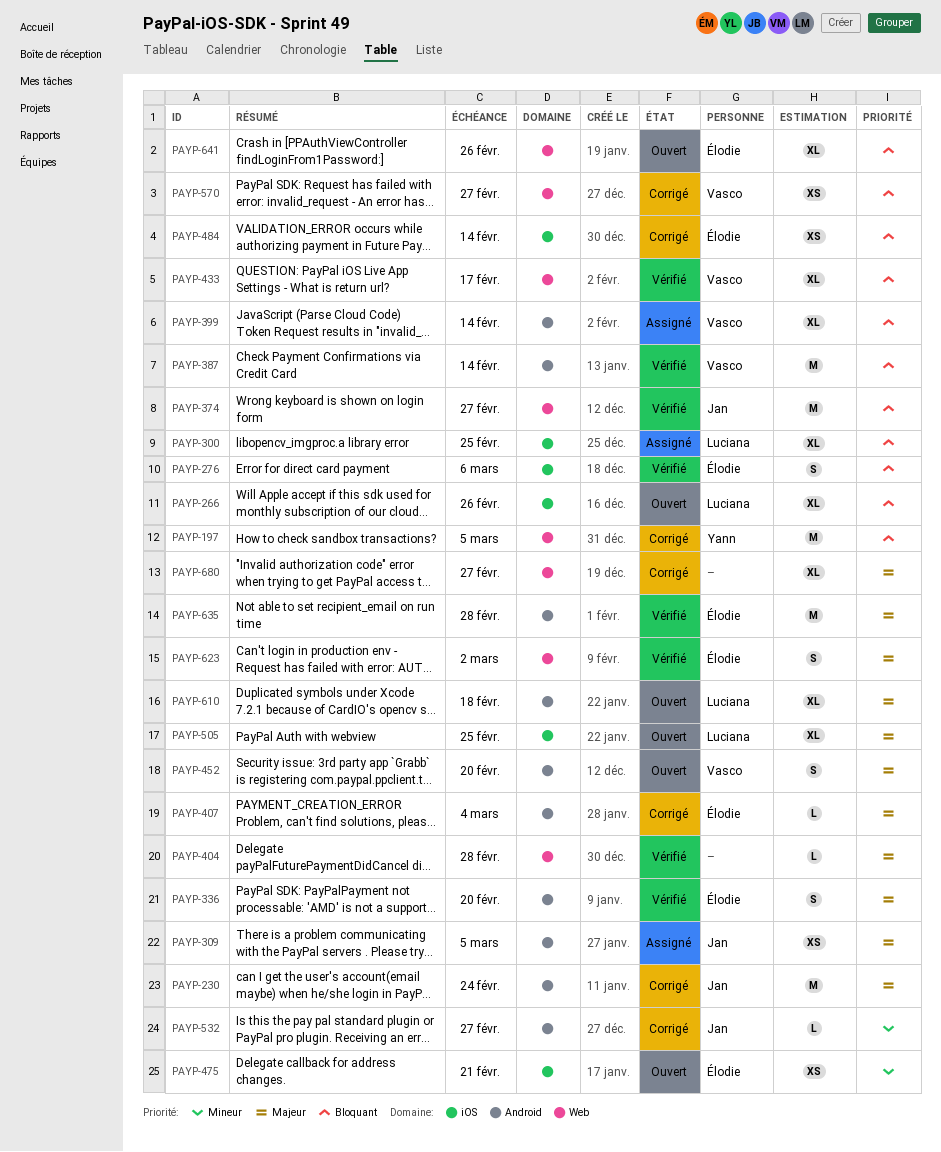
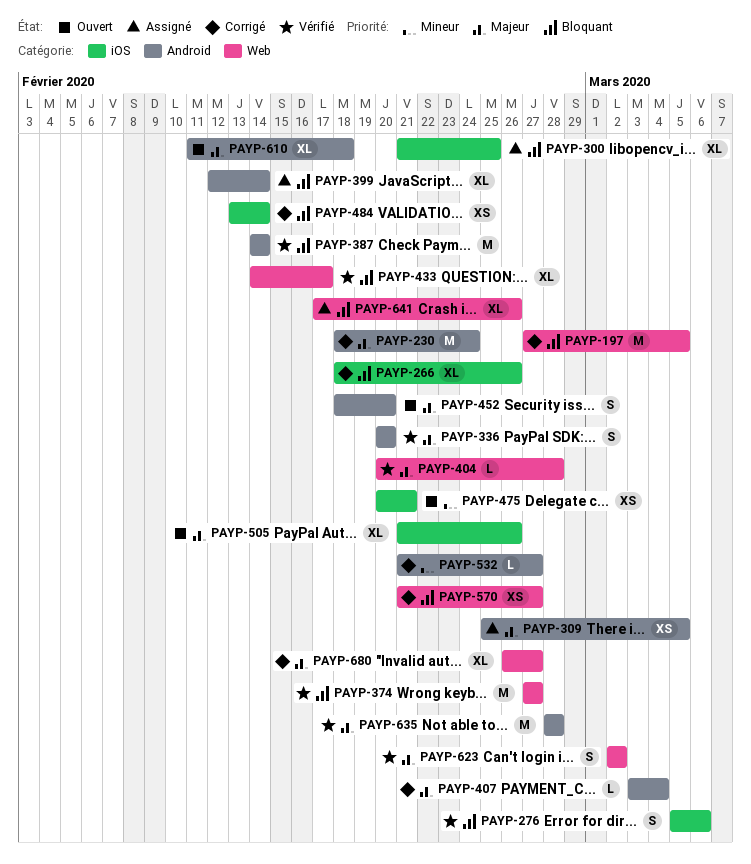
PAYP-266, status: Ouvert -> Corrigé
PAYP-505, due: Feb 25 -> Feb 26
PAYP-641, status: Ouvert -> Assigné

